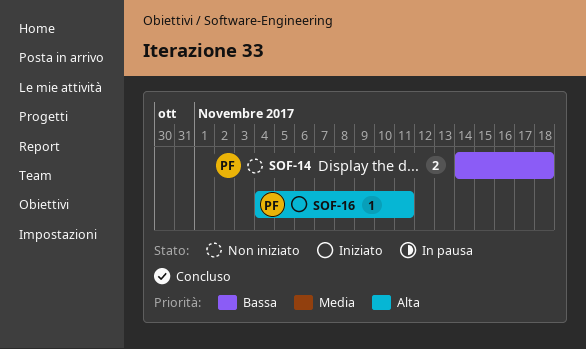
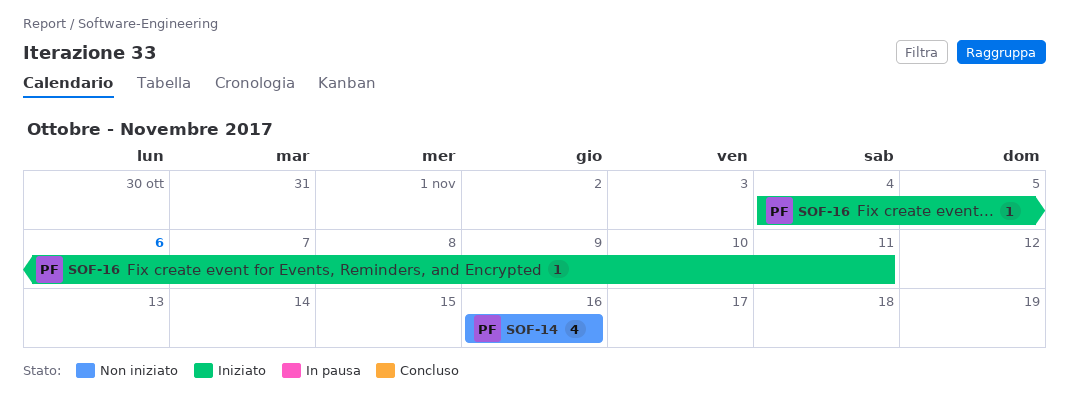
SOF-14, estimate: 2 -> 4
SOF-14, start: Nov 14 -> Nov 16
SOF-14, due: Nov 18 -> Nov 16

